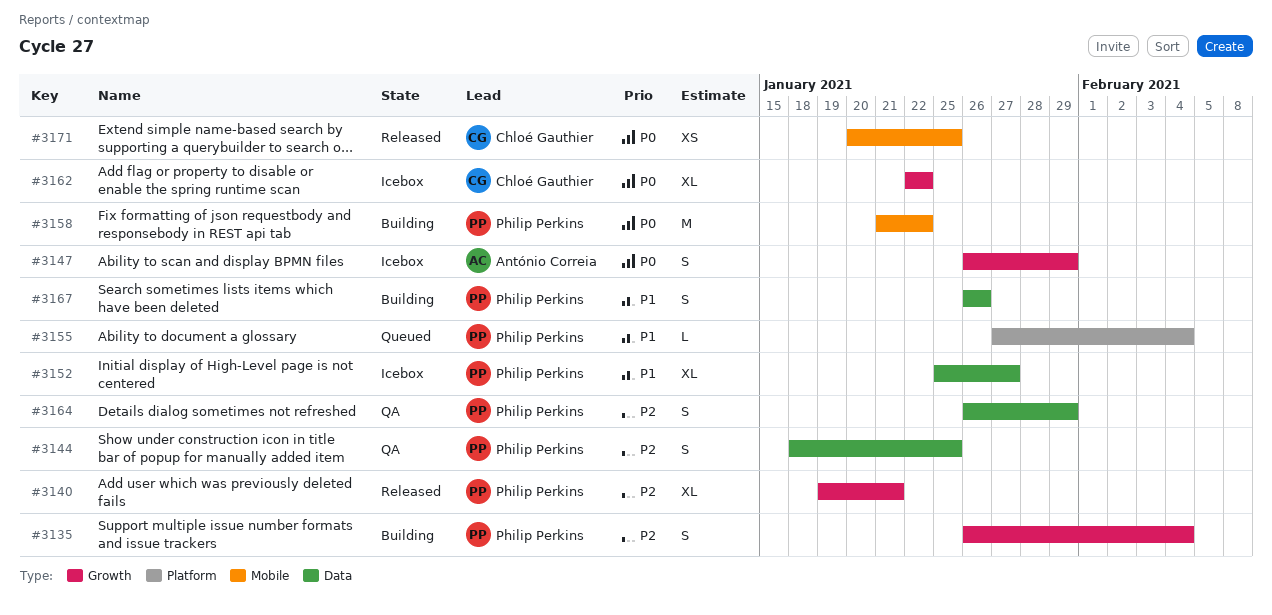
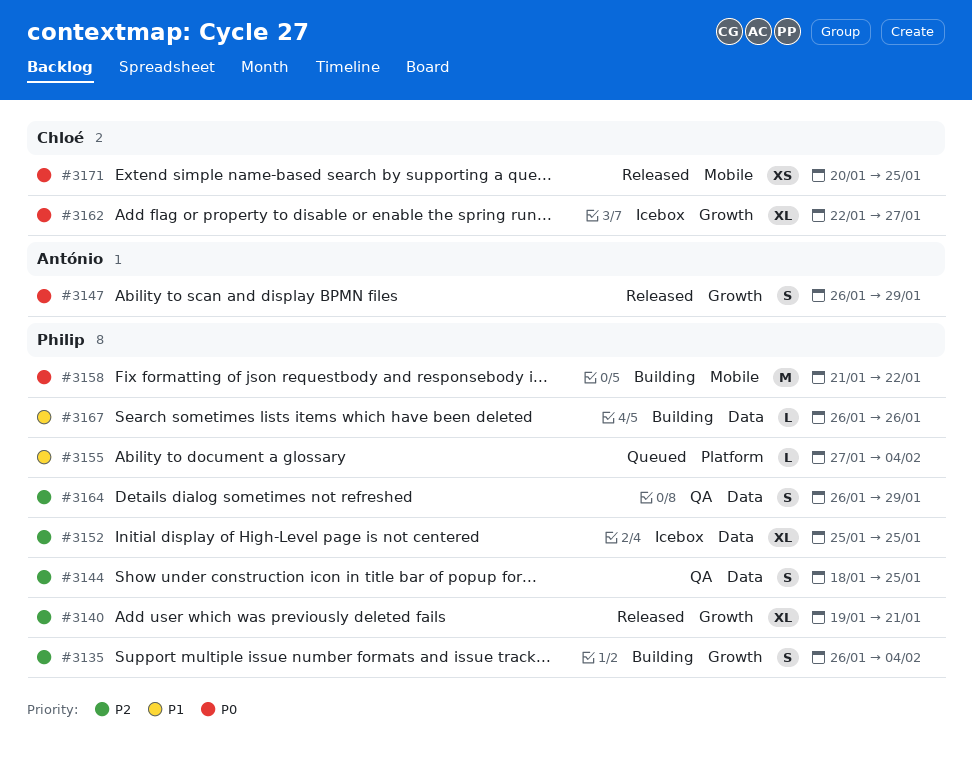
#3147, status: Icebox -> Released
#3152, priority: P1 -> P2
#3152, due: Jan 27 -> Jan 25
#3162, due: Jan 22 -> Jan 27
#3167, estimate: S -> L

